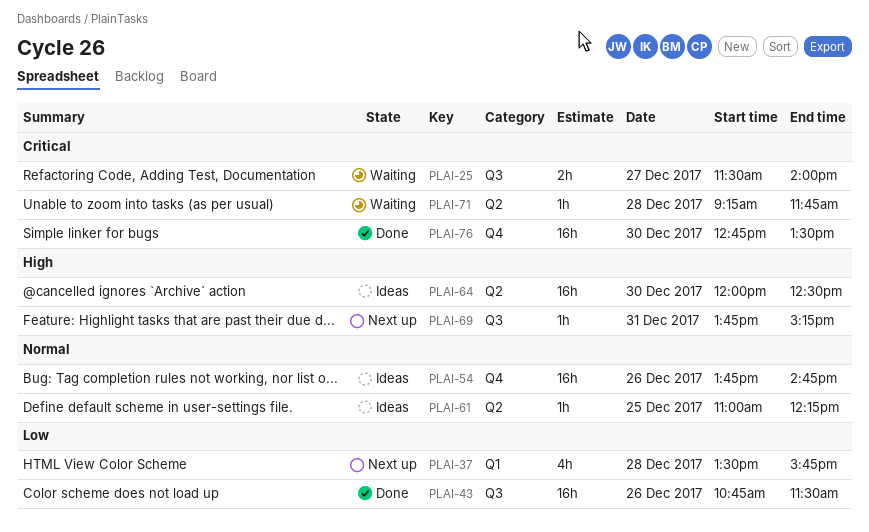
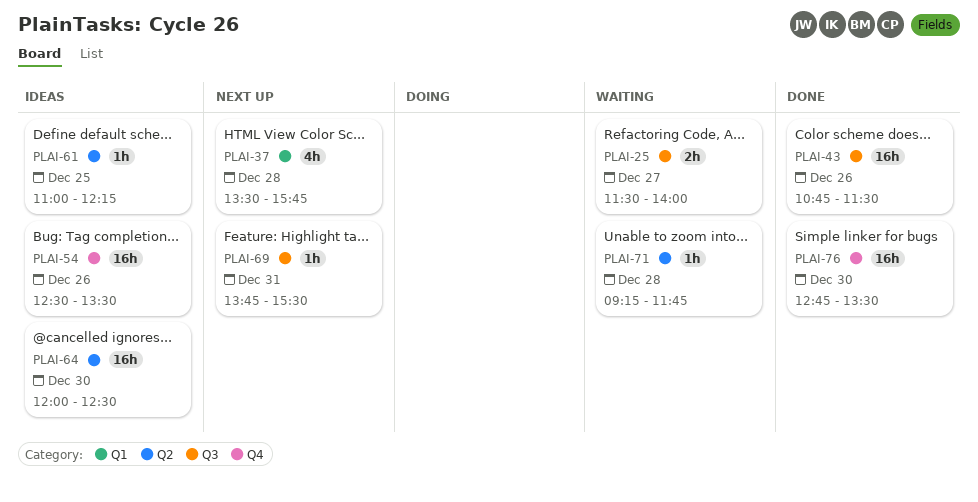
PLAI-54, begins: 13:45 -> 12:30
PLAI-54, ends: 14:45 -> 13:30
PLAI-69, ends: 15:15 -> 15:30

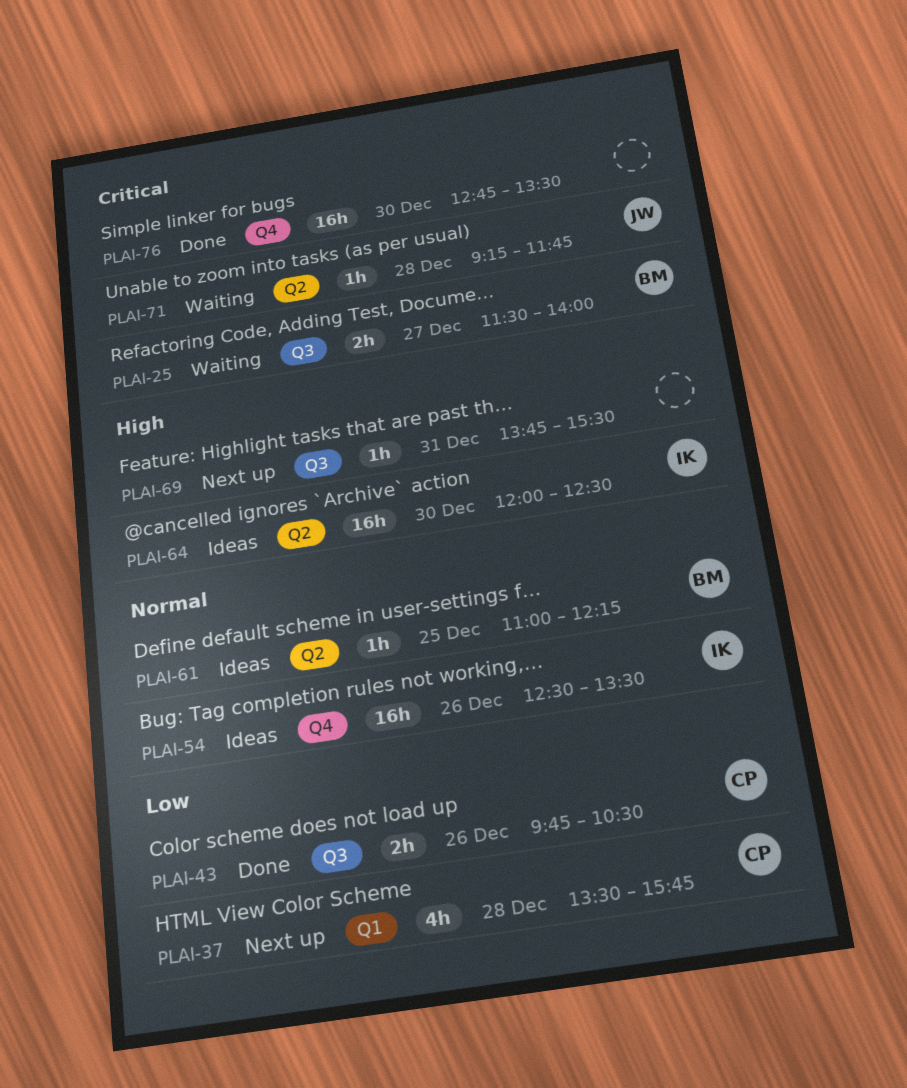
PLAI-43, estimate: 16h -> 2h
PLAI-43, begins: 10:45 -> 09:45
PLAI-43, ends: 11:30 -> 10:30

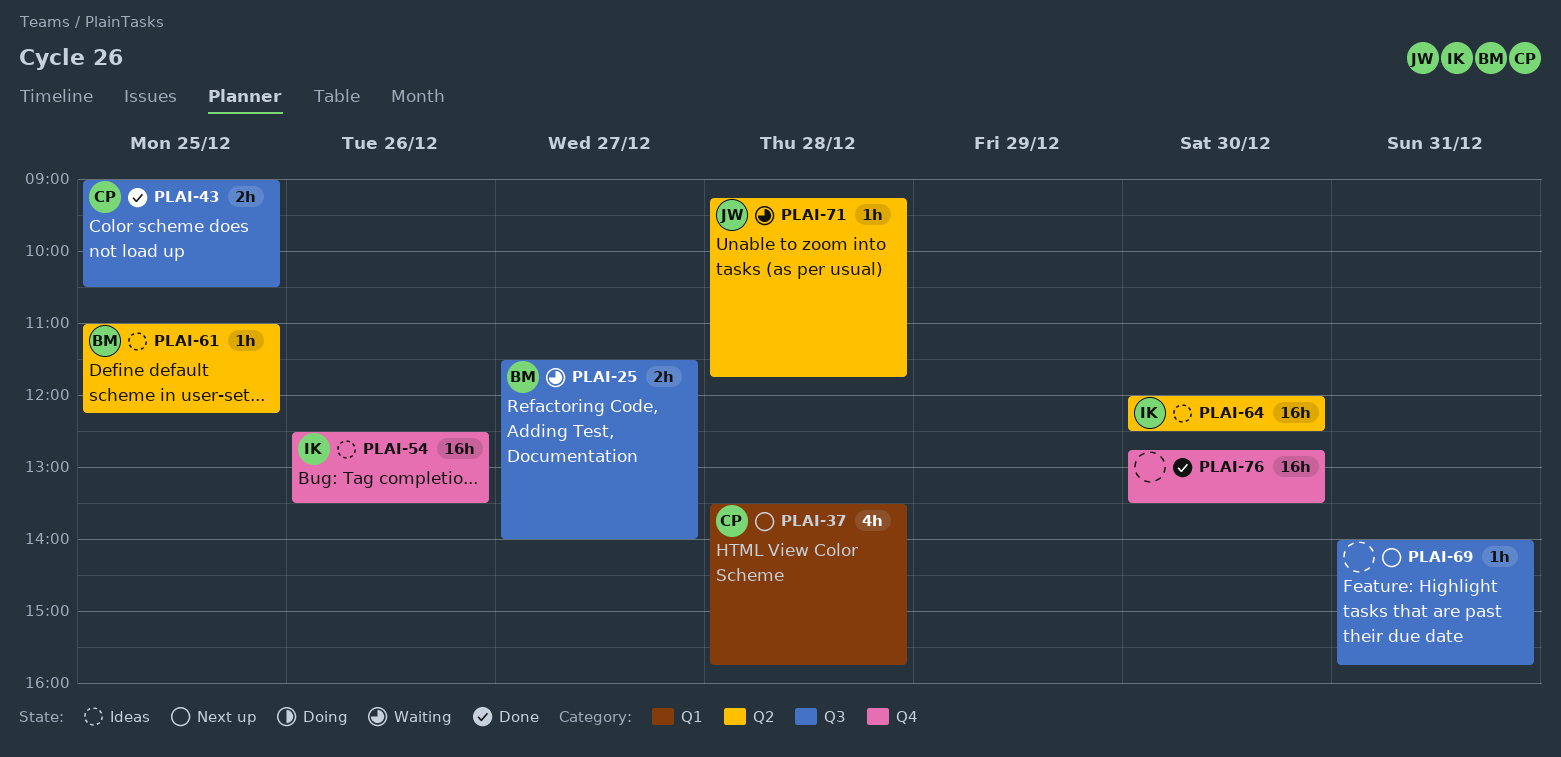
PLAI-43, day: Dec 26 -> Dec 25
PLAI-43, begins: 09:45 -> 09:00
PLAI-69, begins: 13:45 -> 14:00
PLAI-69, ends: 15:30 -> 15:45

